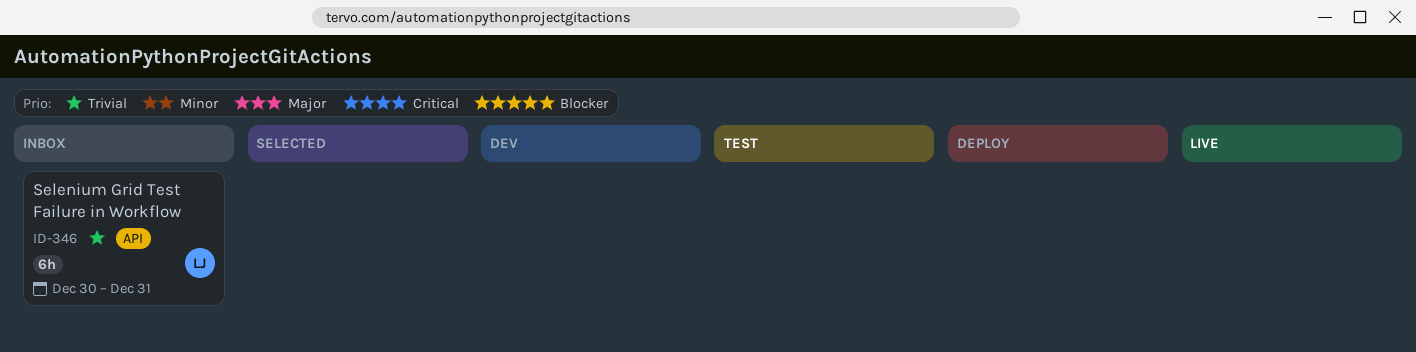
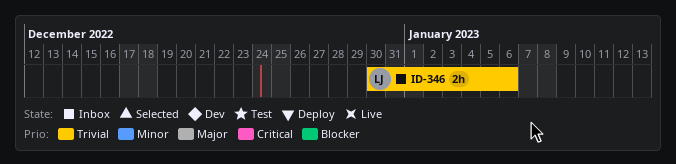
ID-346, estimate: 6h -> 2h
ID-346, due: Dec 31 -> Jan 6

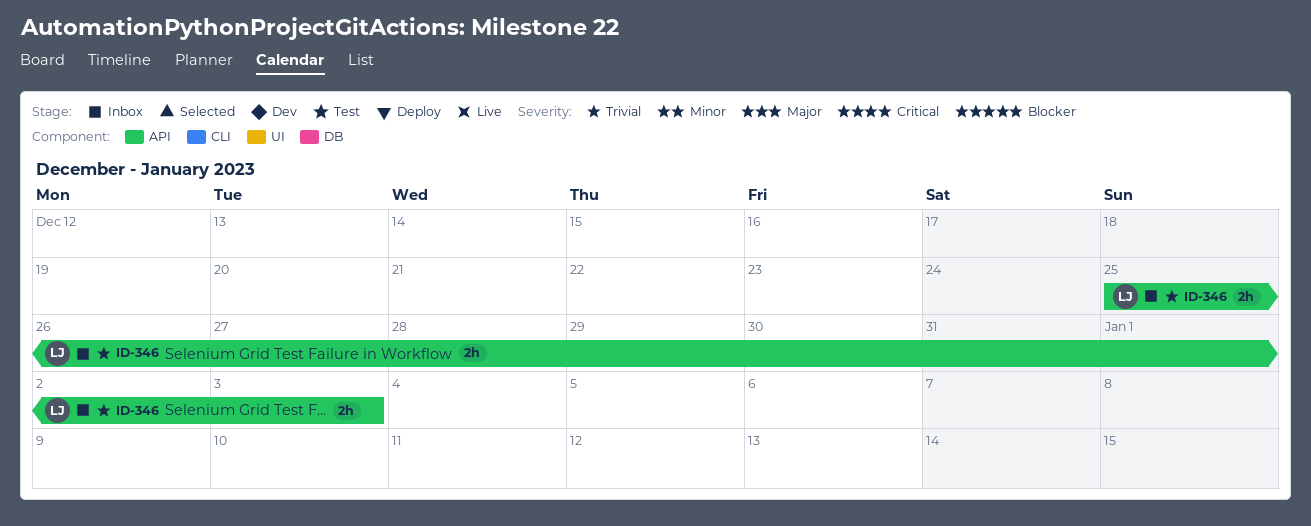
ID-346, start: Dec 30 -> Dec 25
ID-346, due: Jan 6 -> Jan 3

